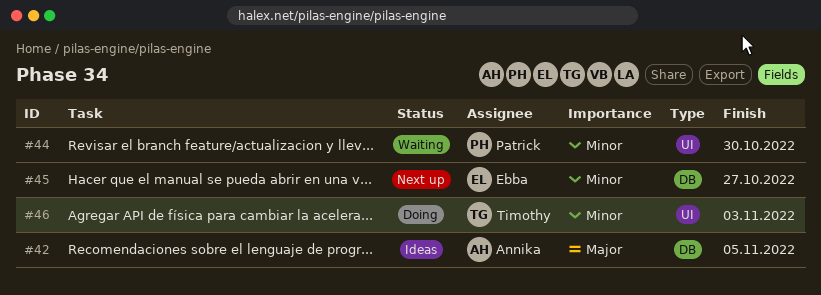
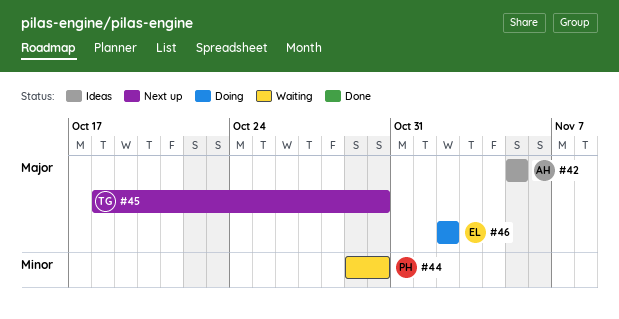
#45, owner: Ebba -> Timothy
#45, priority: Minor -> Major
#45, due: Oct 27 -> Oct 30
#46, owner: Timothy -> Ebba
#46, priority: Minor -> Major
#46, due: Nov 3 -> Nov 2

